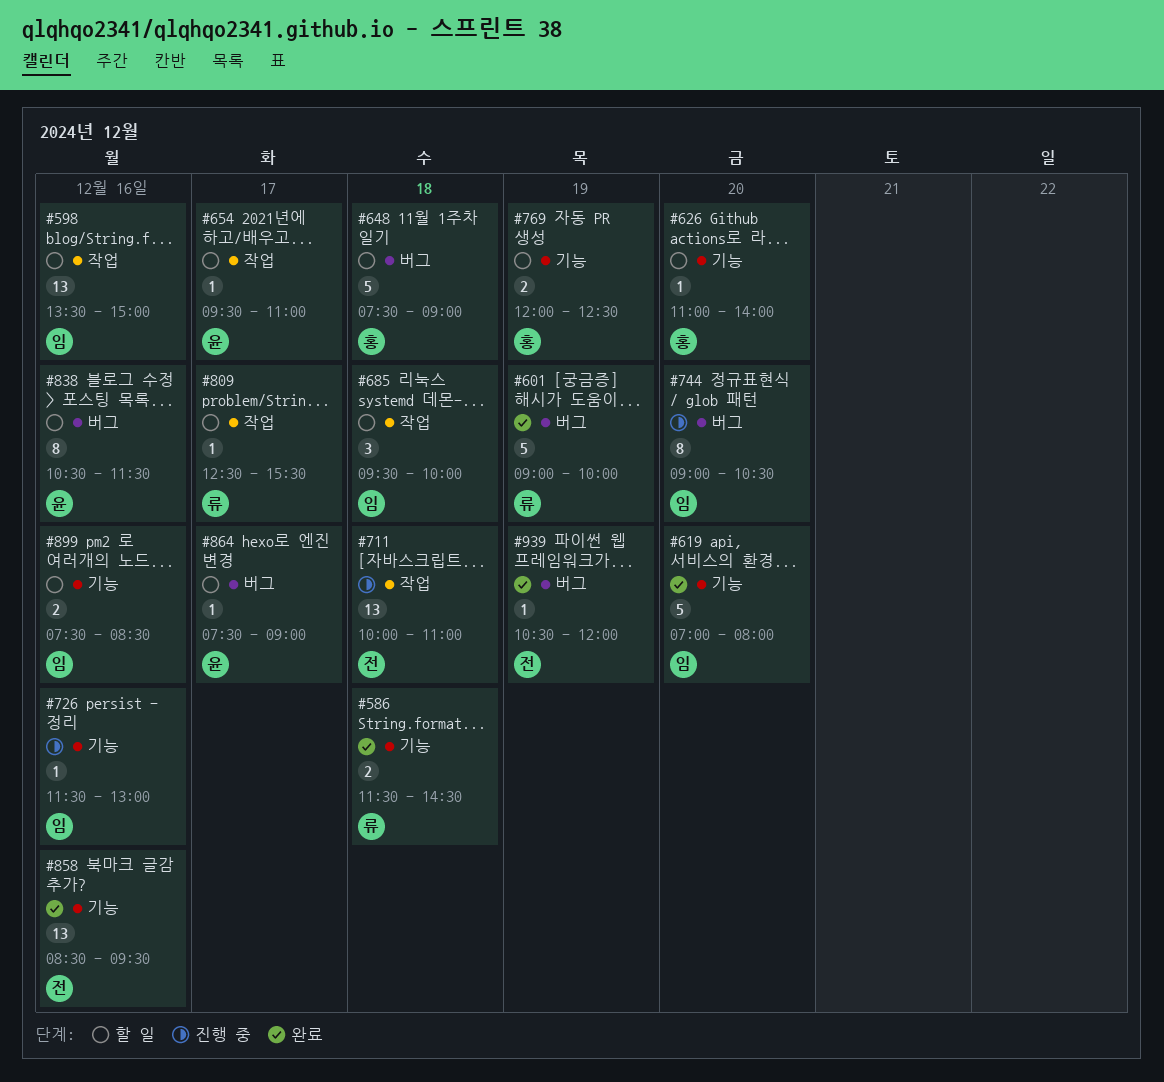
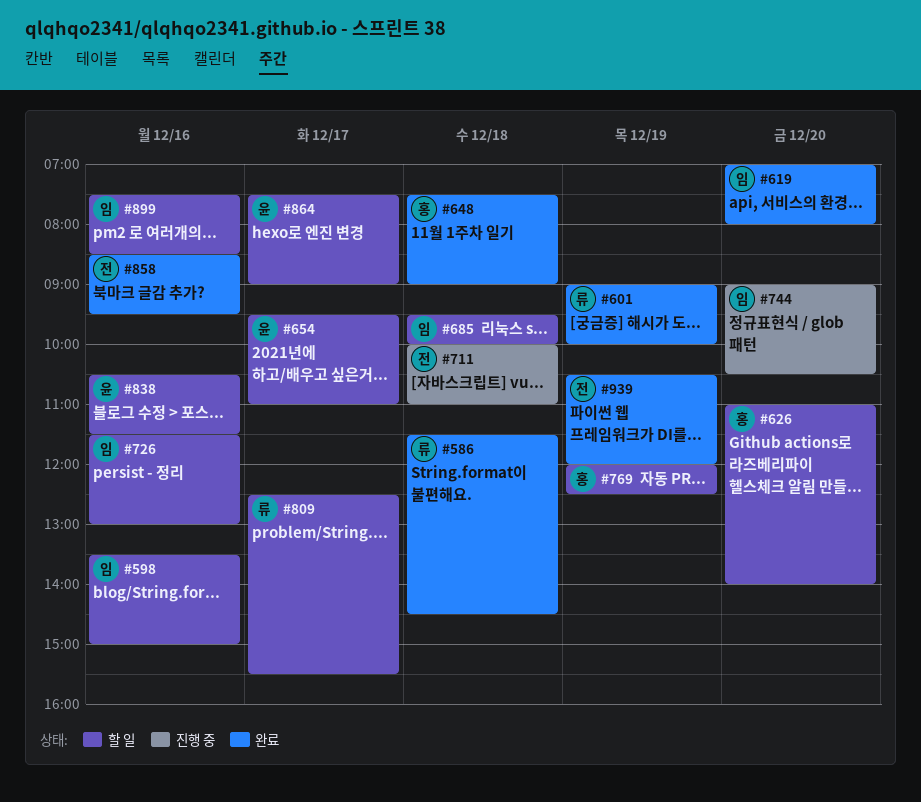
#648, status: 할 일 -> 완료
#726, status: 진행 중 -> 할 일

